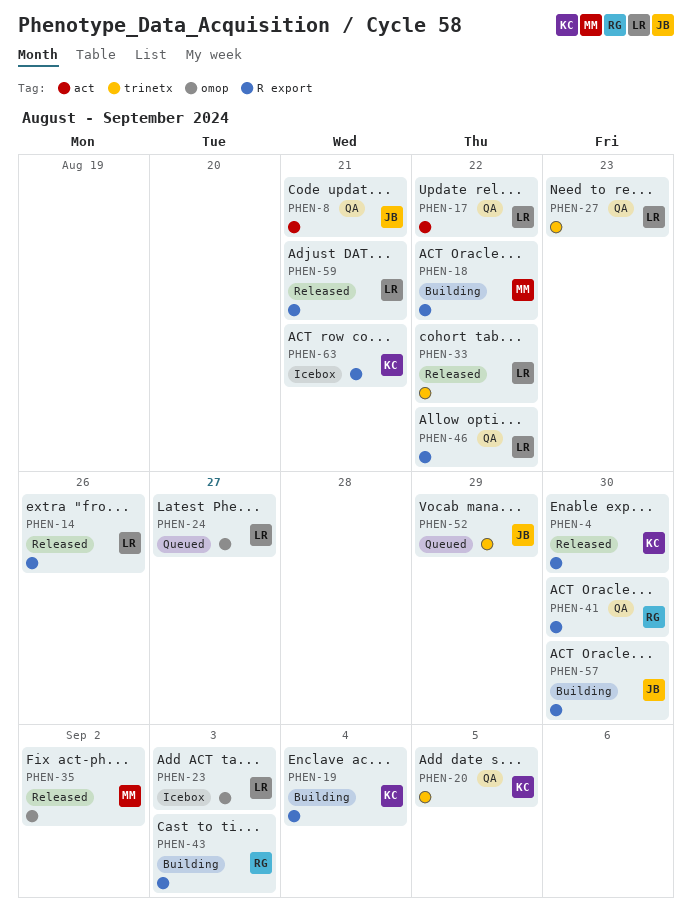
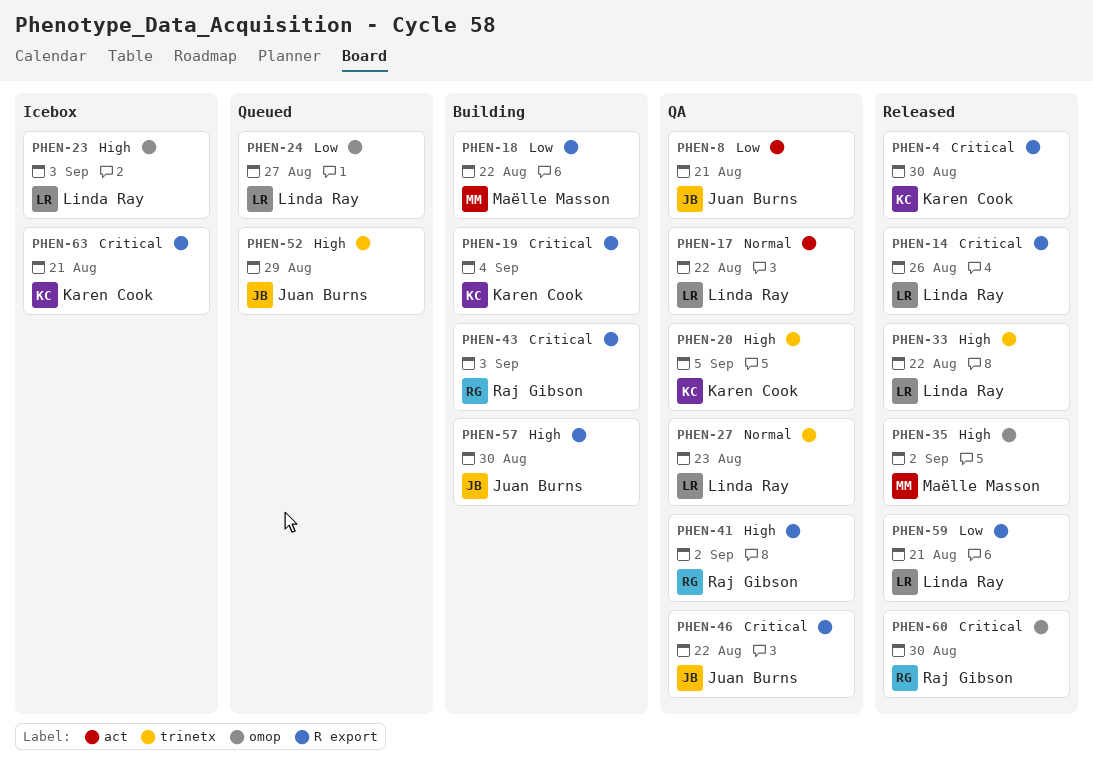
PHEN-41, due: Aug 30 -> Sep 2
PHEN-46, owner: Linda Ray -> Juan Burns
PHEN-60: none -> present

